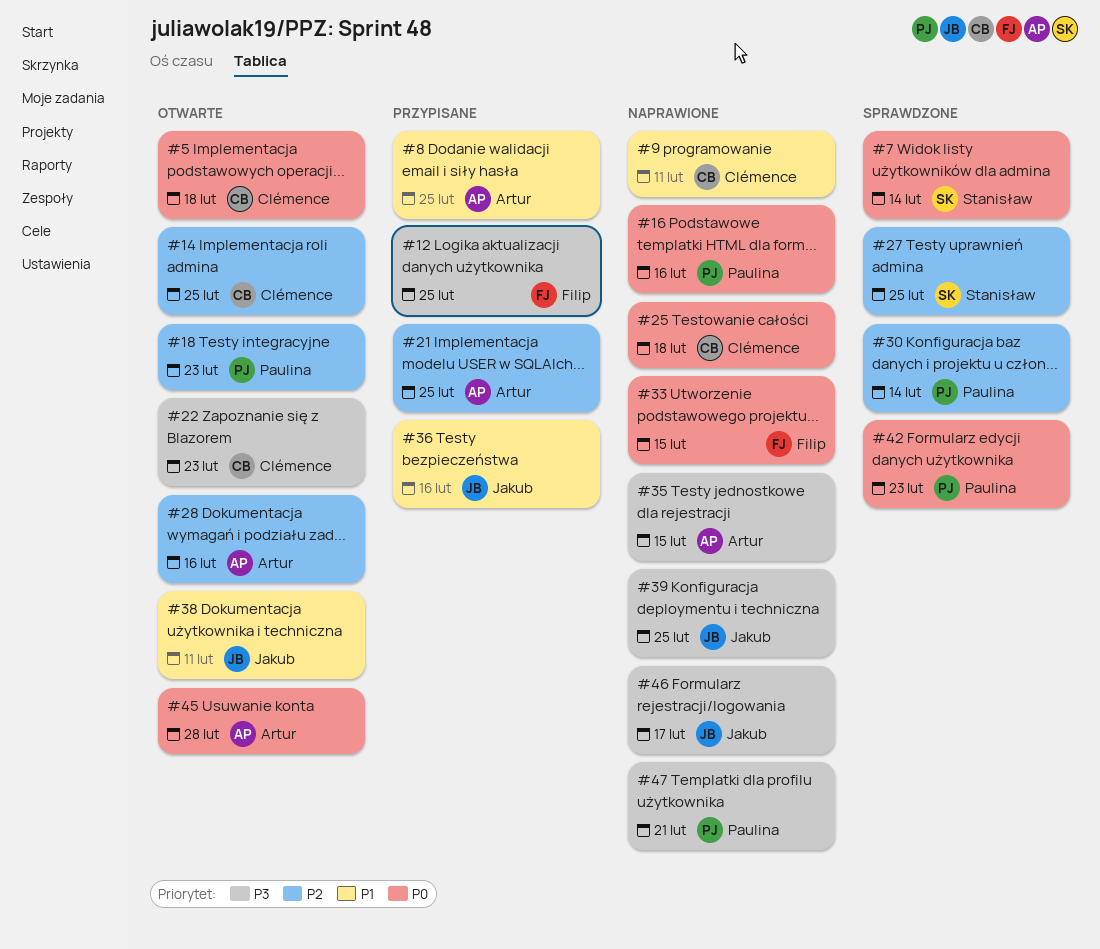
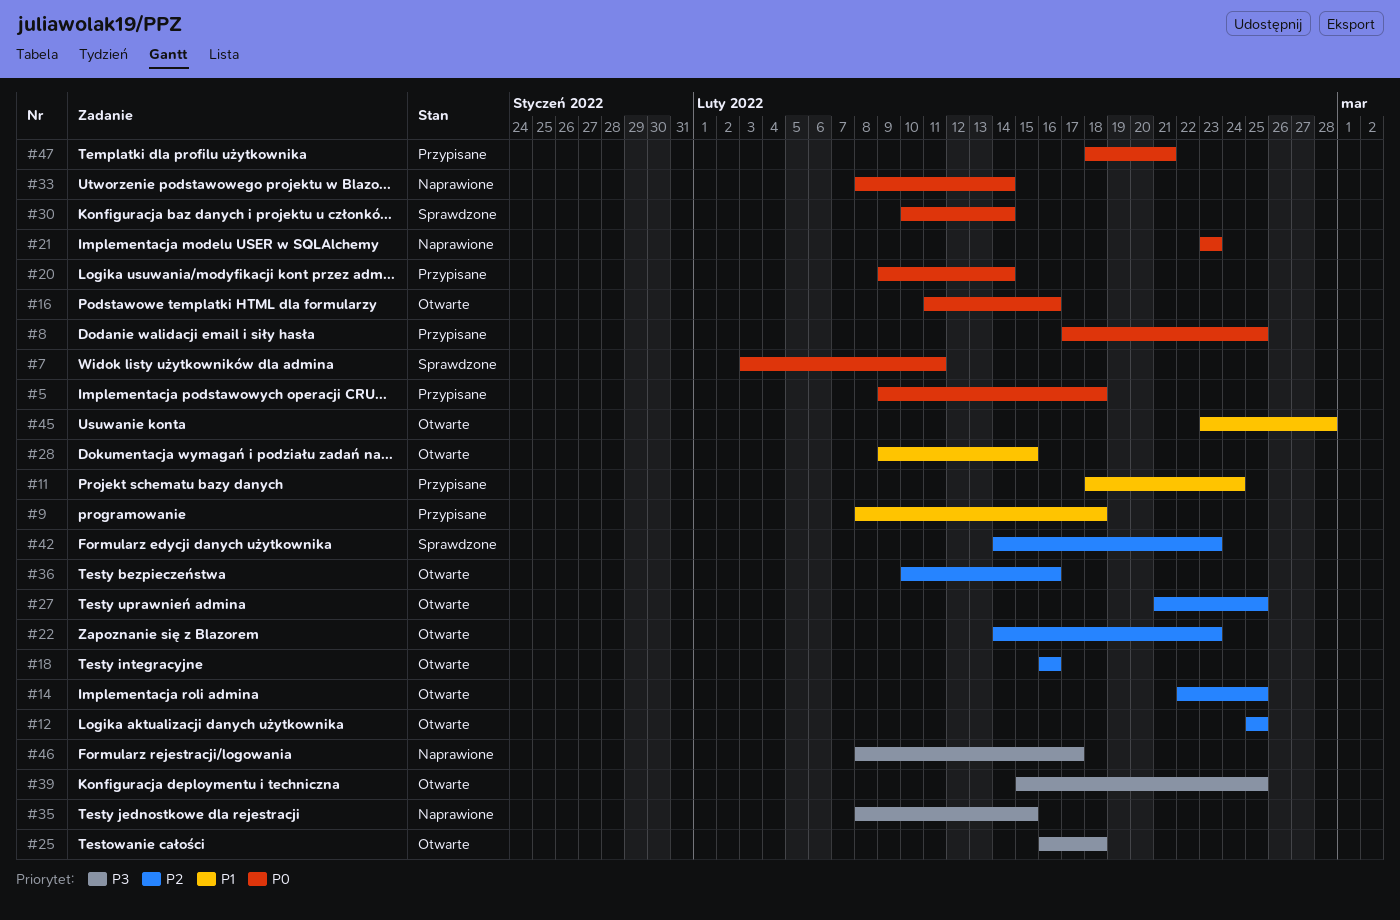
#5, status: Otwarte -> Przypisane
#7, due: Feb 14 -> Feb 11
#8, priority: P1 -> P0
#9, status: Naprawione -> Przypisane
#9, due: Feb 11 -> Feb 18
#11: none -> present
#12, status: Przypisane -> Otwarte
#12, priority: P3 -> P2
#16, status: Naprawione -> Otwarte
#18, due: Feb 23 -> Feb 16
#20: none -> present
#21, status: Przypisane -> Naprawione
#21, priority: P2 -> P0
#21, due: Feb 25 -> Feb 23
#22, priority: P3 -> P2
#25, status: Naprawione -> Otwarte
#25, priority: P0 -> P3
#27, status: Sprawdzone -> Otwarte
#28, priority: P2 -> P1
#28, due: Feb 16 -> Feb 15
#30, priority: P2 -> P0
#33, due: Feb 15 -> Feb 14
#36, status: Przypisane -> Otwarte
#36, priority: P1 -> P2
#38: present -> none
#39, status: Naprawione -> Otwarte
#42, priority: P0 -> P2
#45, priority: P0 -> P1
#47, status: Naprawione -> Przypisane
#47, priority: P3 -> P0

